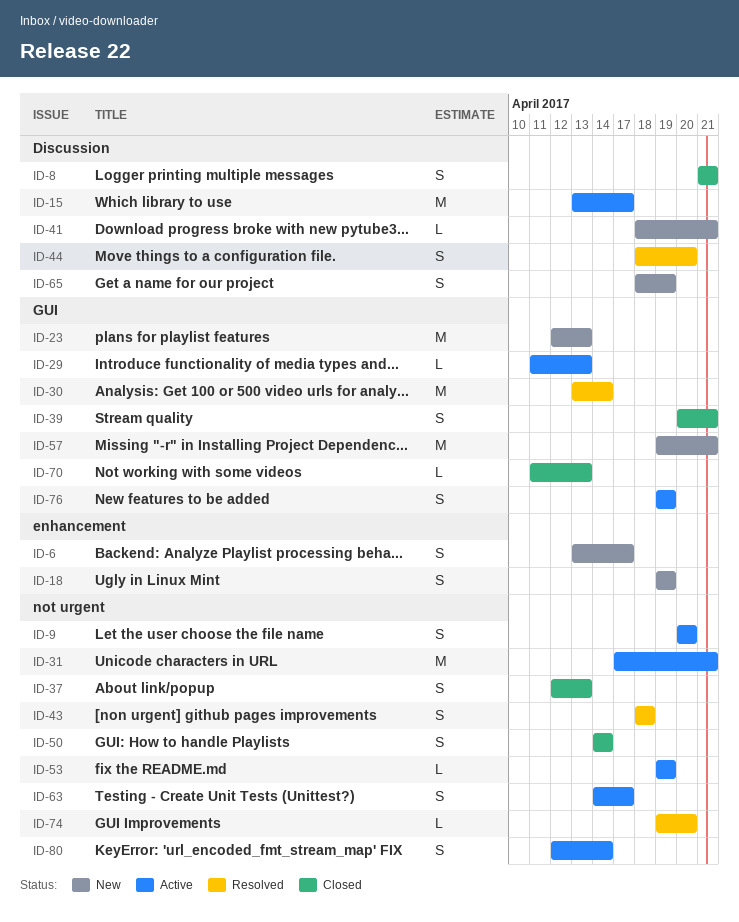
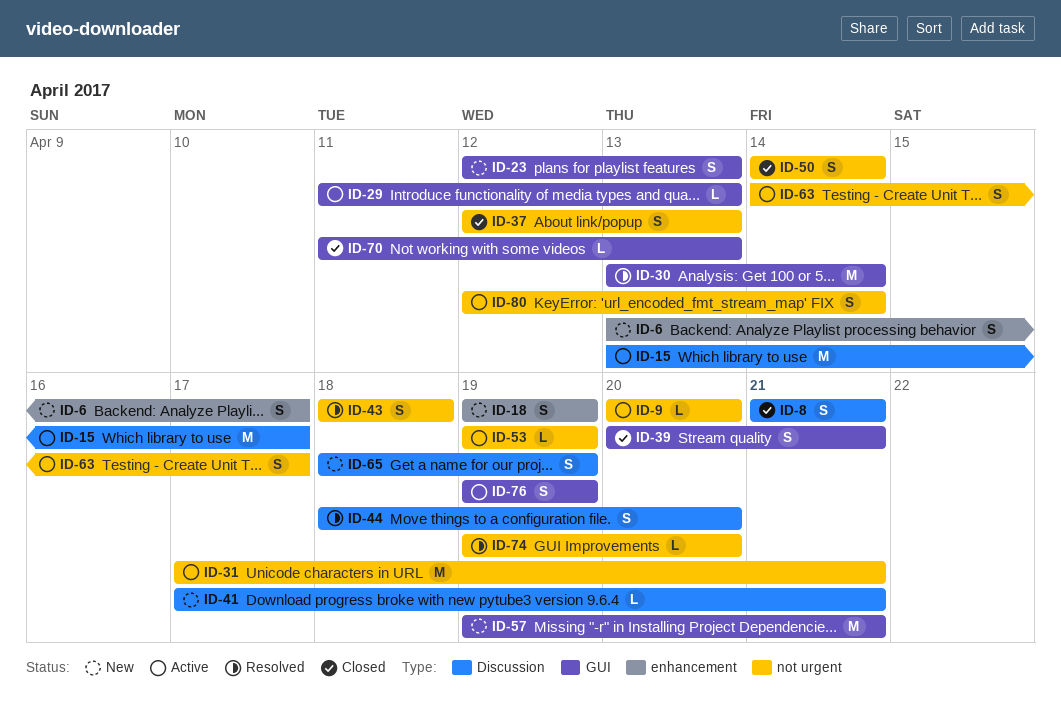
ID-9, estimate: S -> L
ID-23, estimate: M -> S
ID-41, start: Apr 18 -> Apr 17

